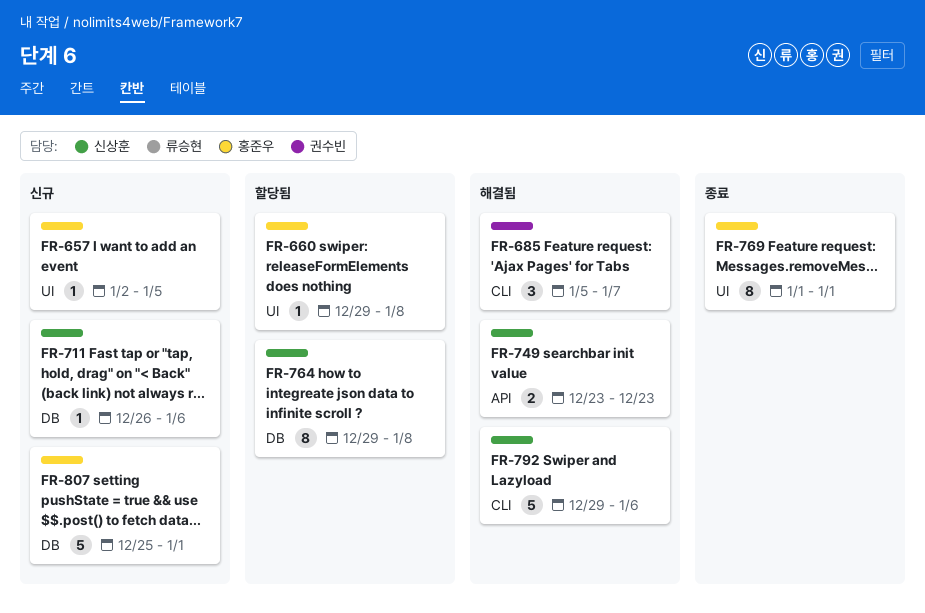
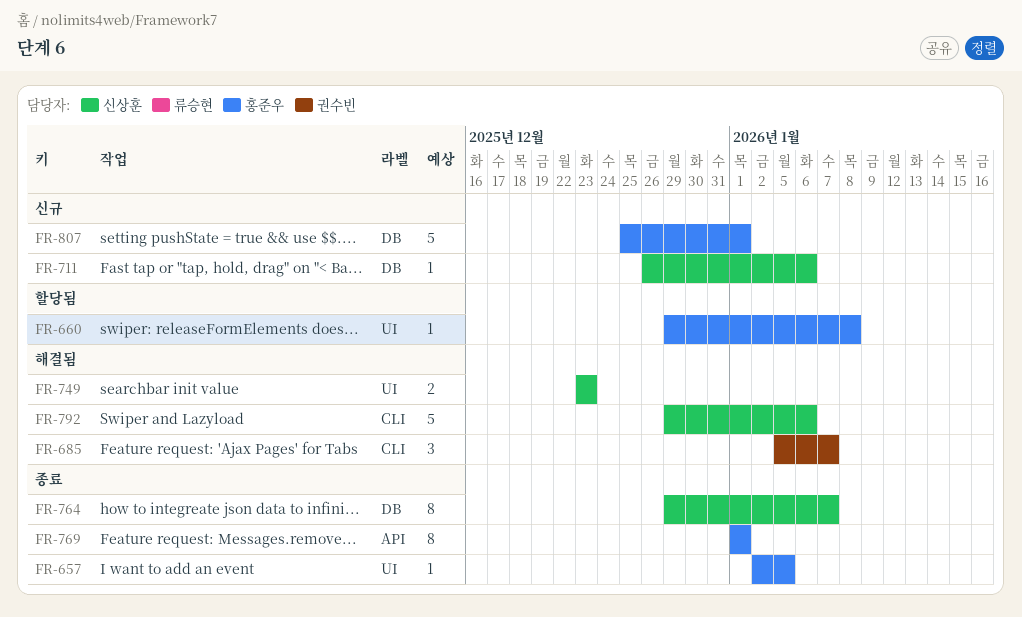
FR-657, status: 신규 -> 종료
FR-749, label: API -> UI
FR-764, status: 할당됨 -> 종료
FR-764, due: Jan 8 -> Jan 7
FR-769, label: UI -> API

